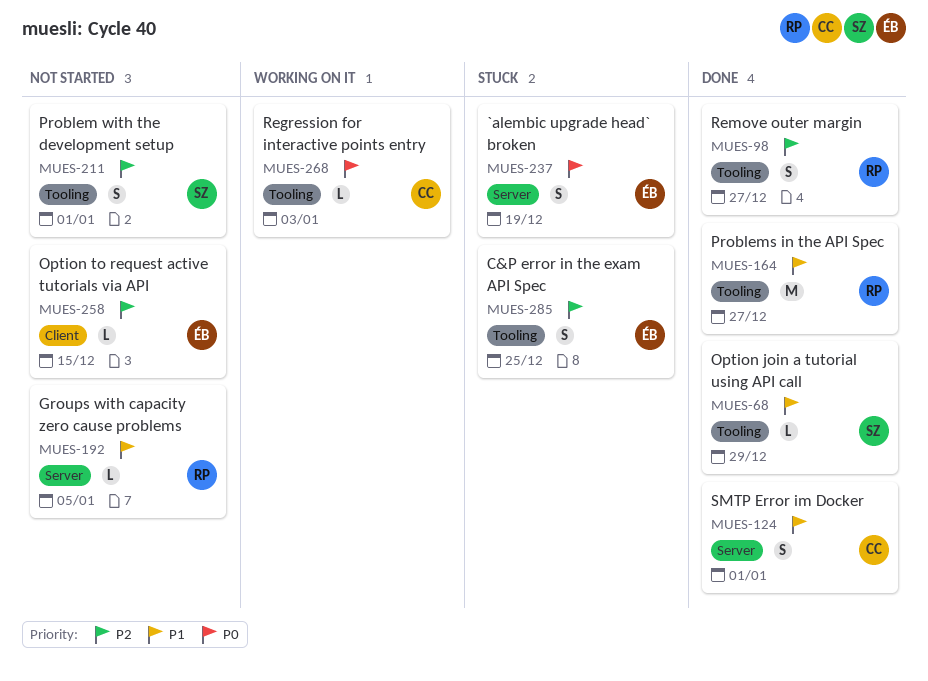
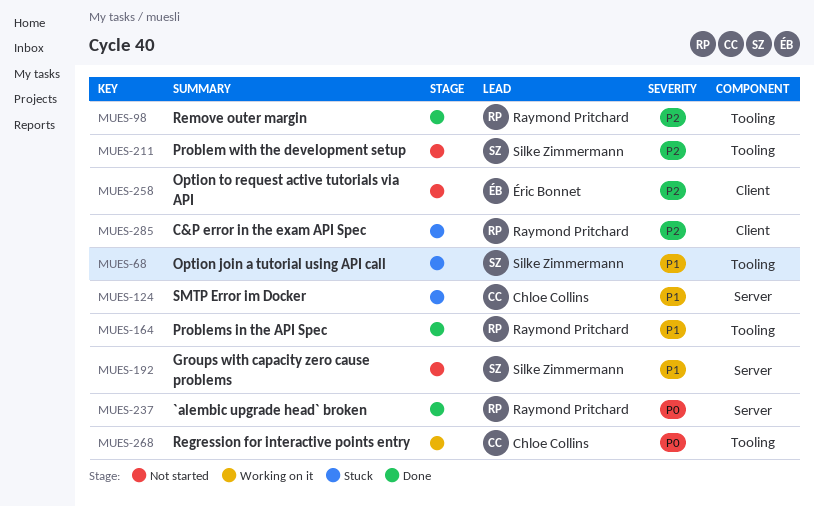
MUES-68, status: Done -> Stuck
MUES-124, status: Done -> Stuck
MUES-192, owner: Raymond Pritchard -> Silke Zimmermann
MUES-237, status: Stuck -> Done
MUES-237, owner: Éric Bonnet -> Raymond Pritchard
MUES-285, owner: Éric Bonnet -> Raymond Pritchard
MUES-285, label: Tooling -> Client

